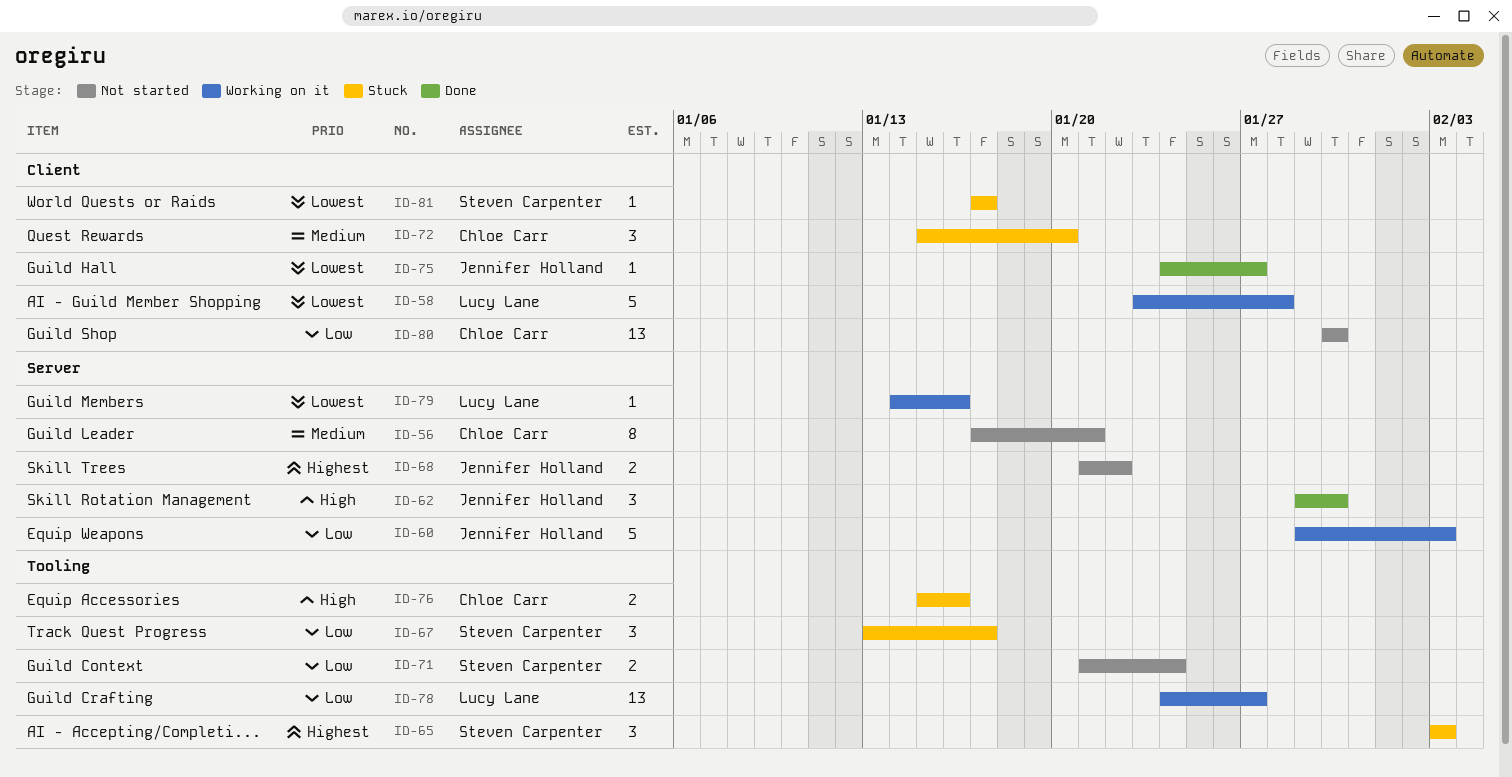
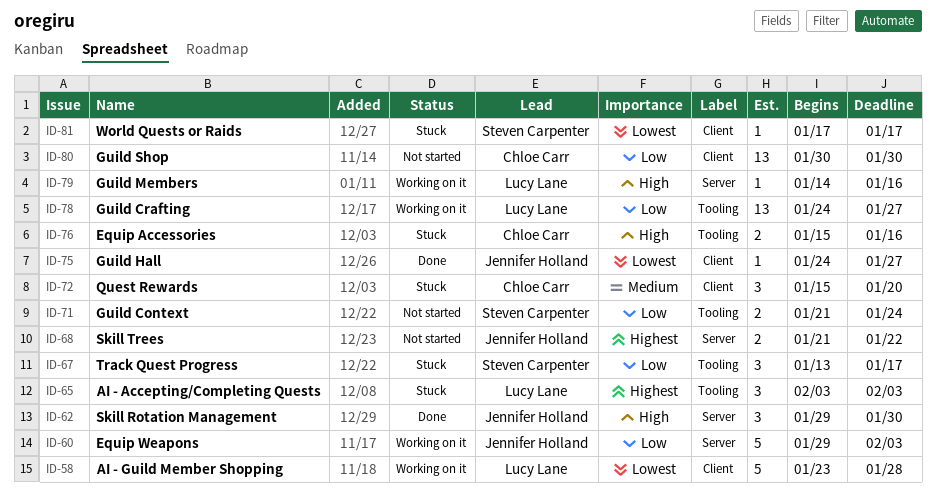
ID-56: present -> none
ID-65, owner: Steven Carpenter -> Lucy Lane
ID-79, priority: Lowest -> High

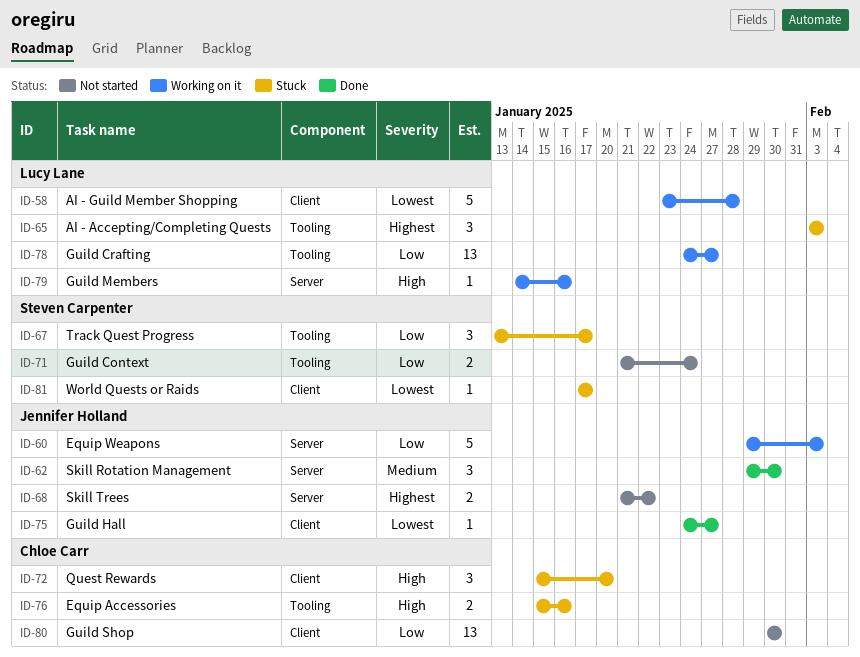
ID-62, priority: High -> Medium
ID-72, priority: Medium -> High

